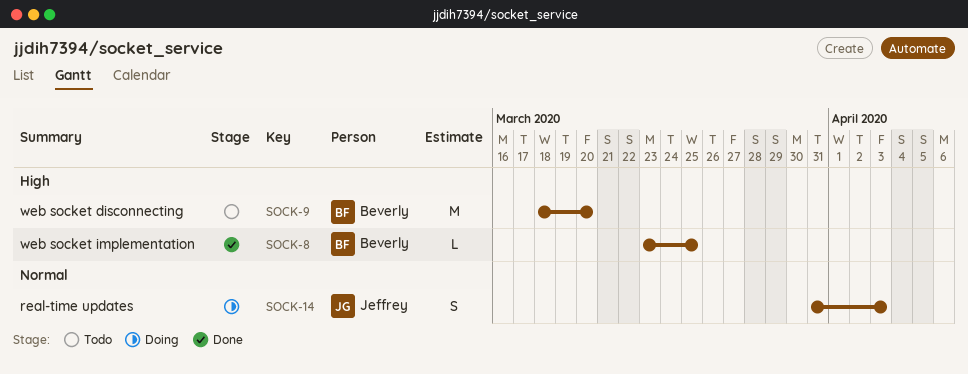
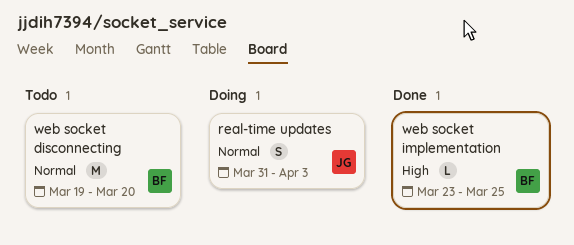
web socket disconnecting, priority: High -> Normal
web socket disconnecting, start: Mar 18 -> Mar 19

